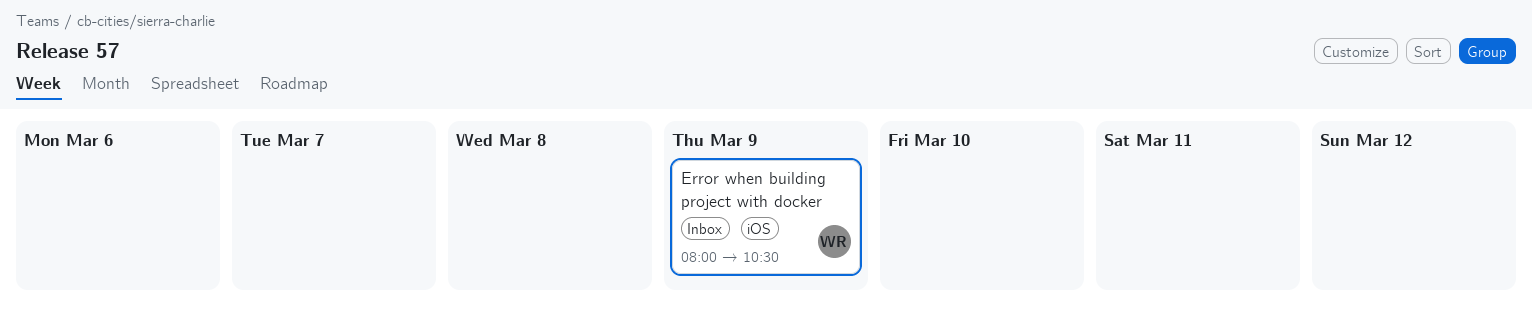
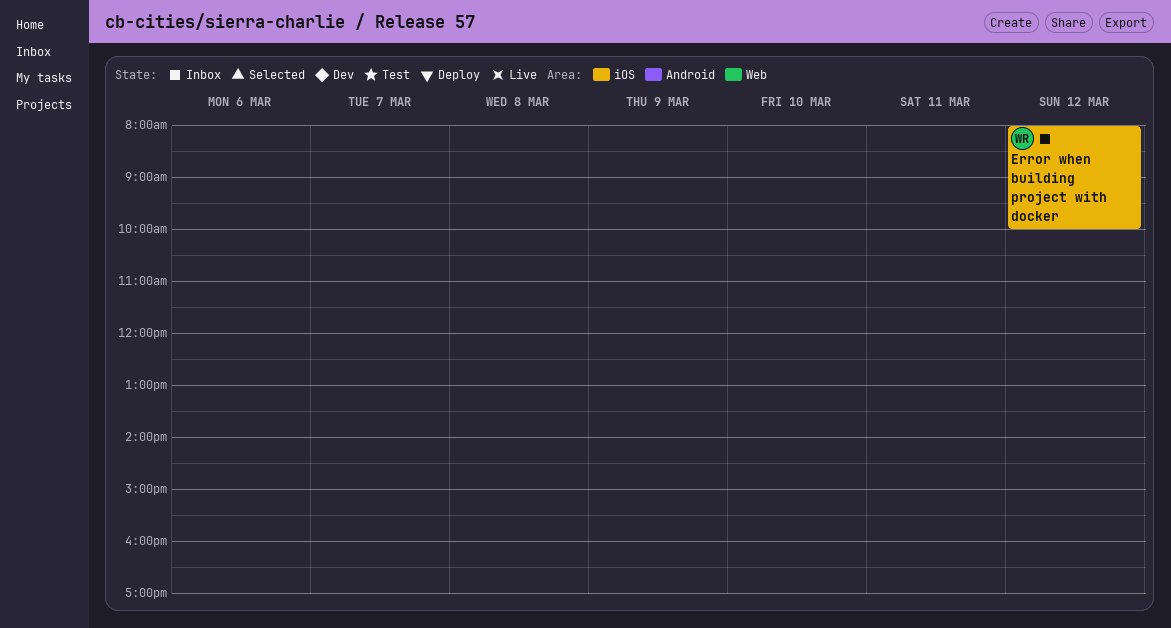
Error when building project with docker, day: Mar 9 -> Mar 12
Error when building project with docker, ends: 10:30 -> 10:00

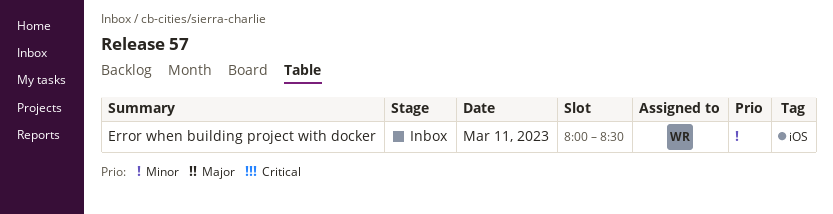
Error when building project with docker, day: Mar 12 -> Mar 11
Error when building project with docker, ends: 10:00 -> 08:30

